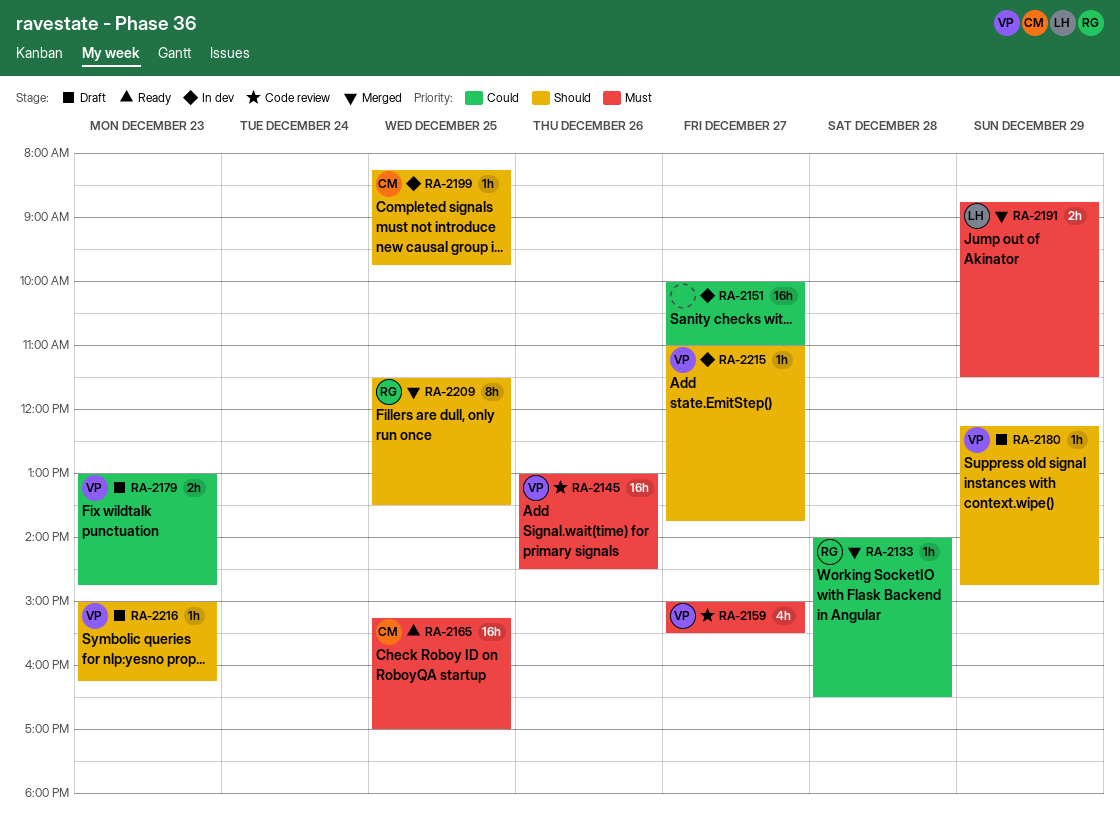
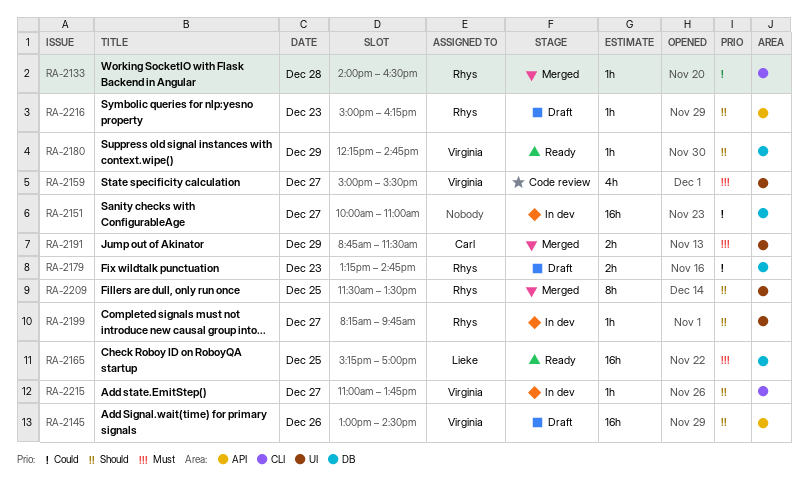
RA-2145, status: Code review -> Draft
RA-2145, priority: Must -> Should
RA-2165, owner: Carl -> Lieke
RA-2179, owner: Virginia -> Rhys
RA-2179, begins: 13:00 -> 13:15
RA-2180, status: Draft -> Ready
RA-2191, owner: Lieke -> Carl
RA-2199, owner: Carl -> Rhys
RA-2199, day: Dec 25 -> Dec 27
RA-2216, owner: Virginia -> Rhys

